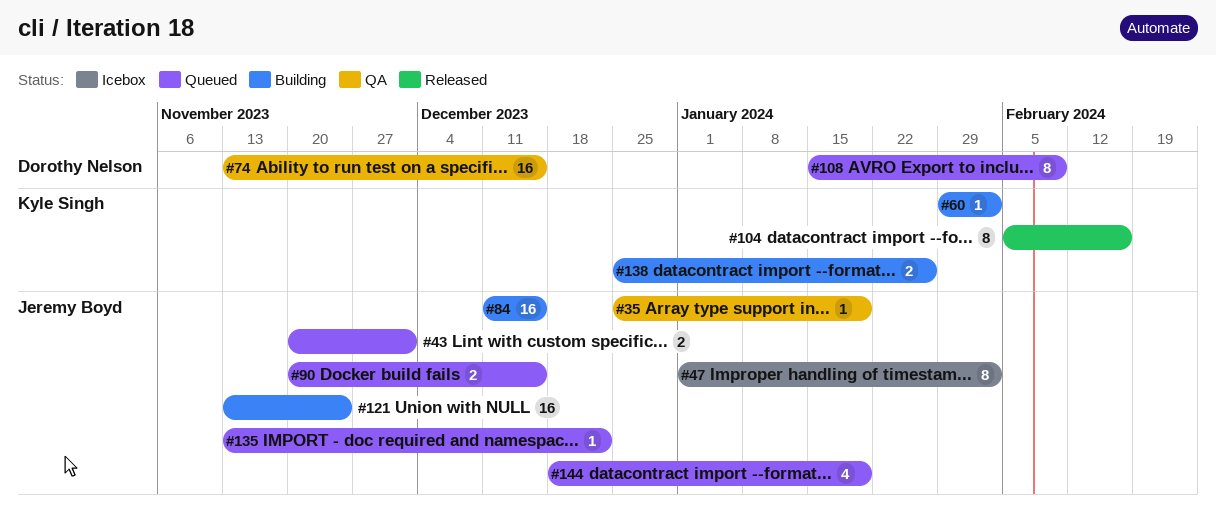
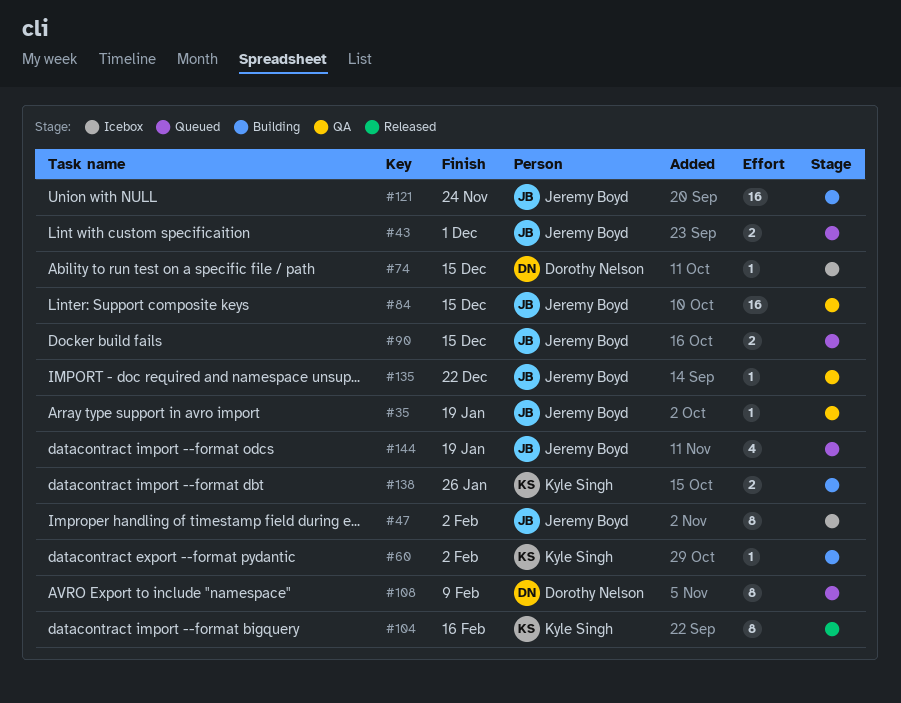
#74, status: QA -> Icebox
#74, estimate: 16 -> 1
#84, status: Building -> QA
#135, status: Queued -> QA

